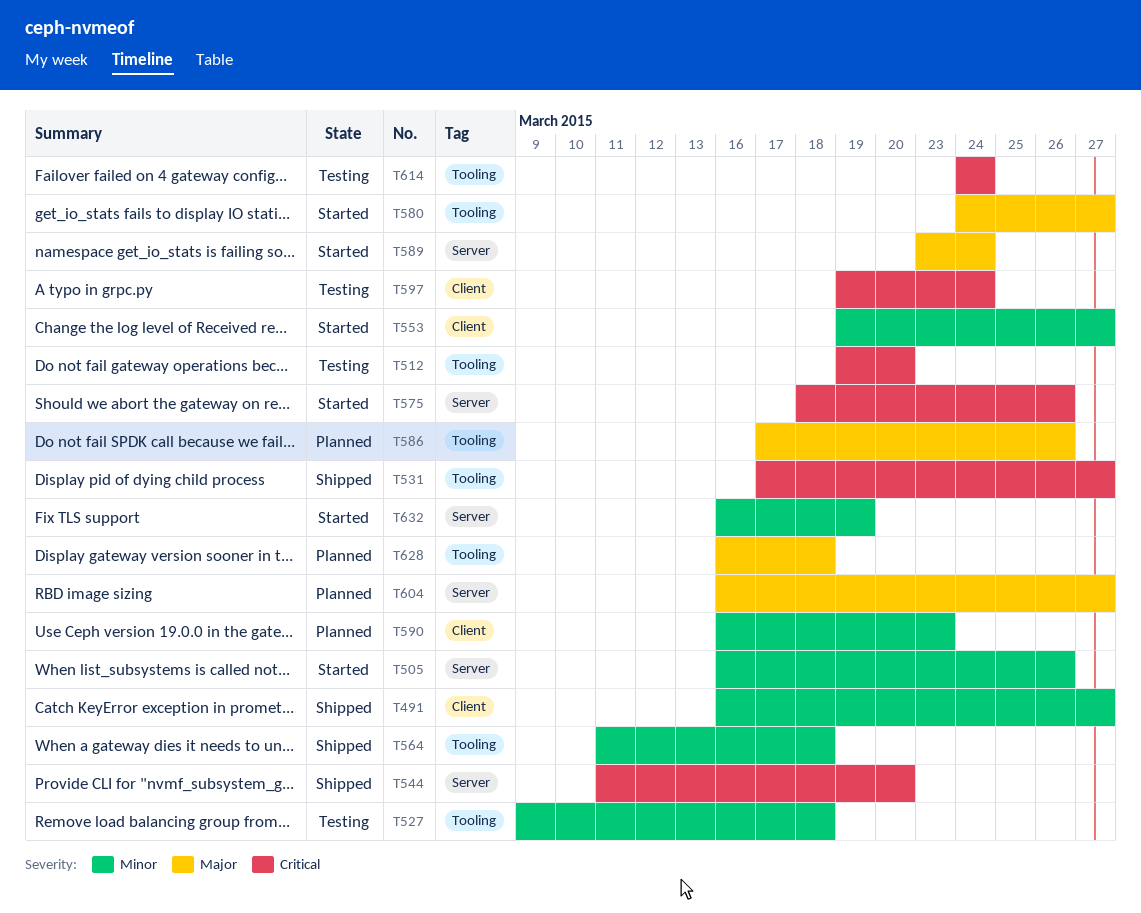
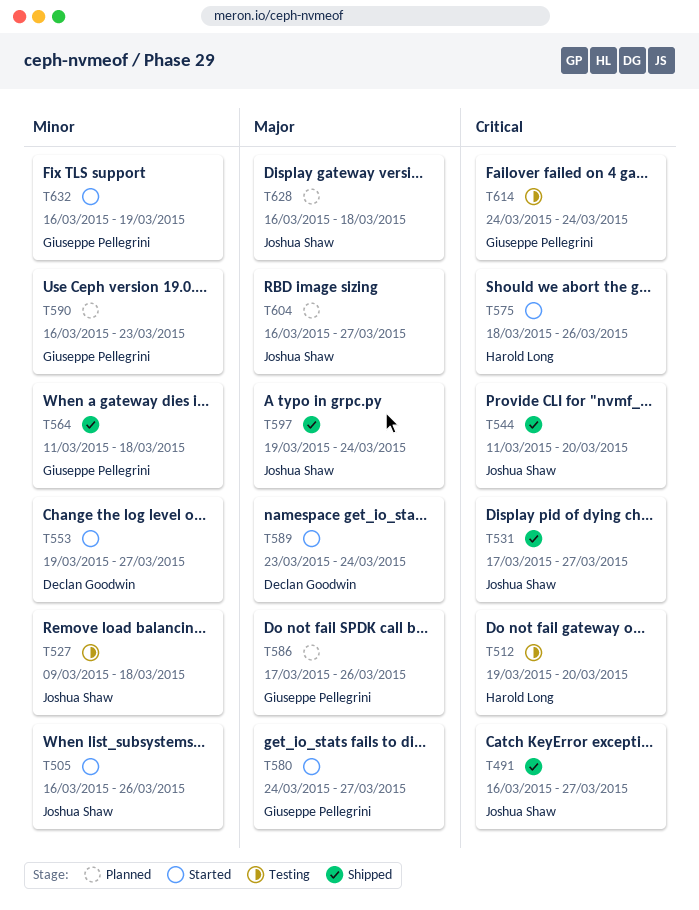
T491, priority: Minor -> Critical
T597, status: Testing -> Shipped
T597, priority: Critical -> Major

